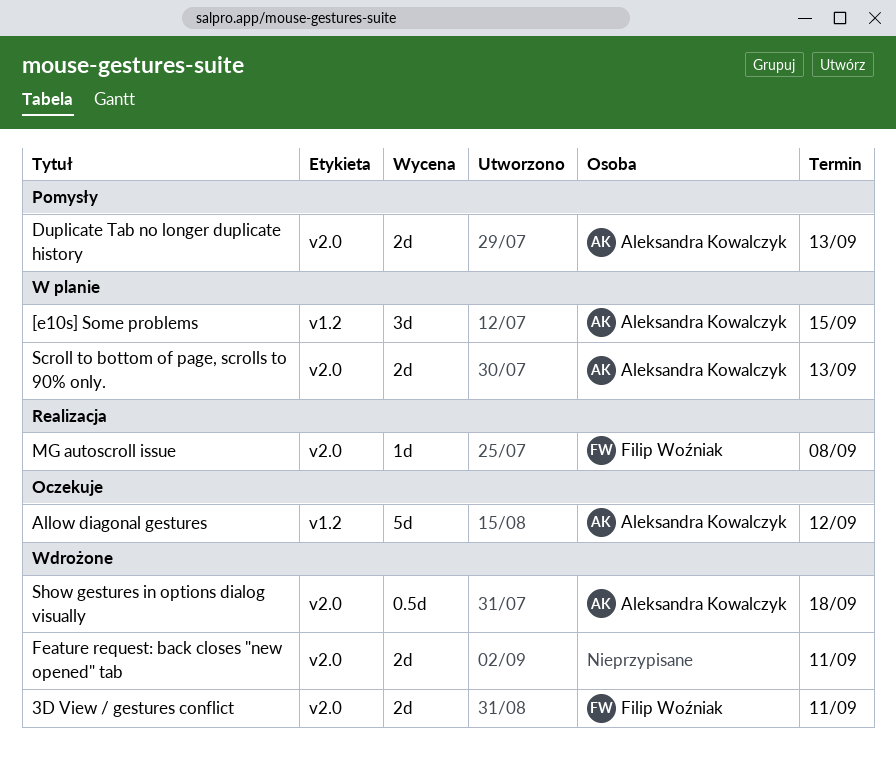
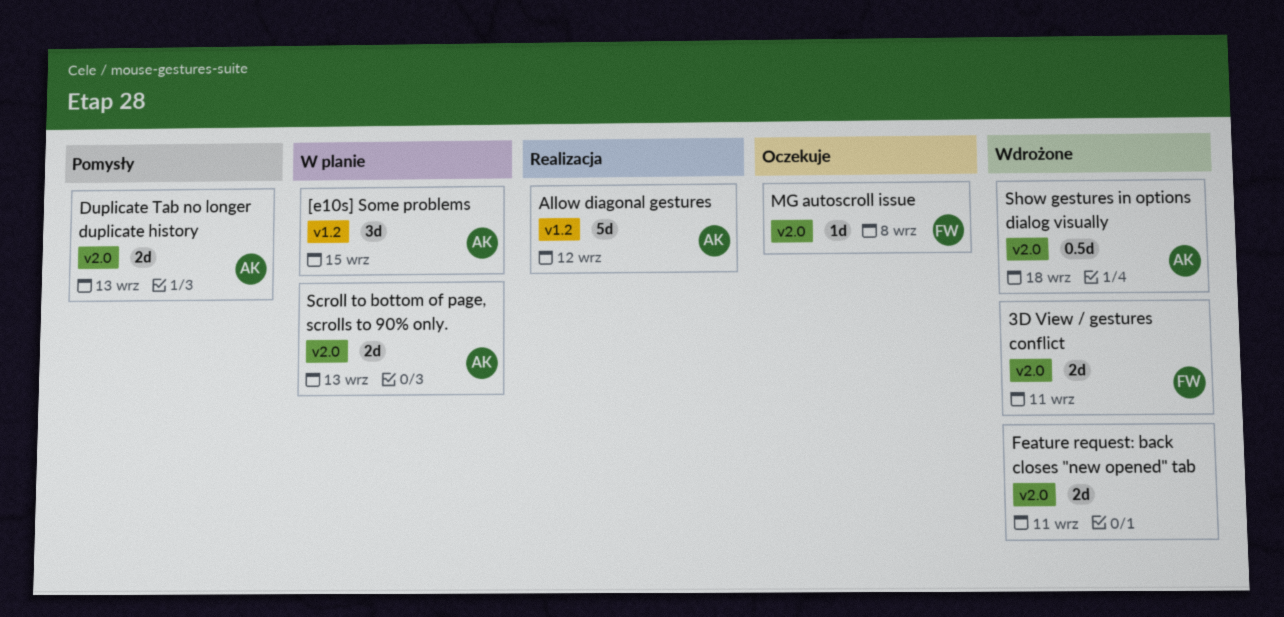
Allow diagonal gestures, status: Oczekuje -> Realizacja
MG autoscroll issue, status: Realizacja -> Oczekuje

